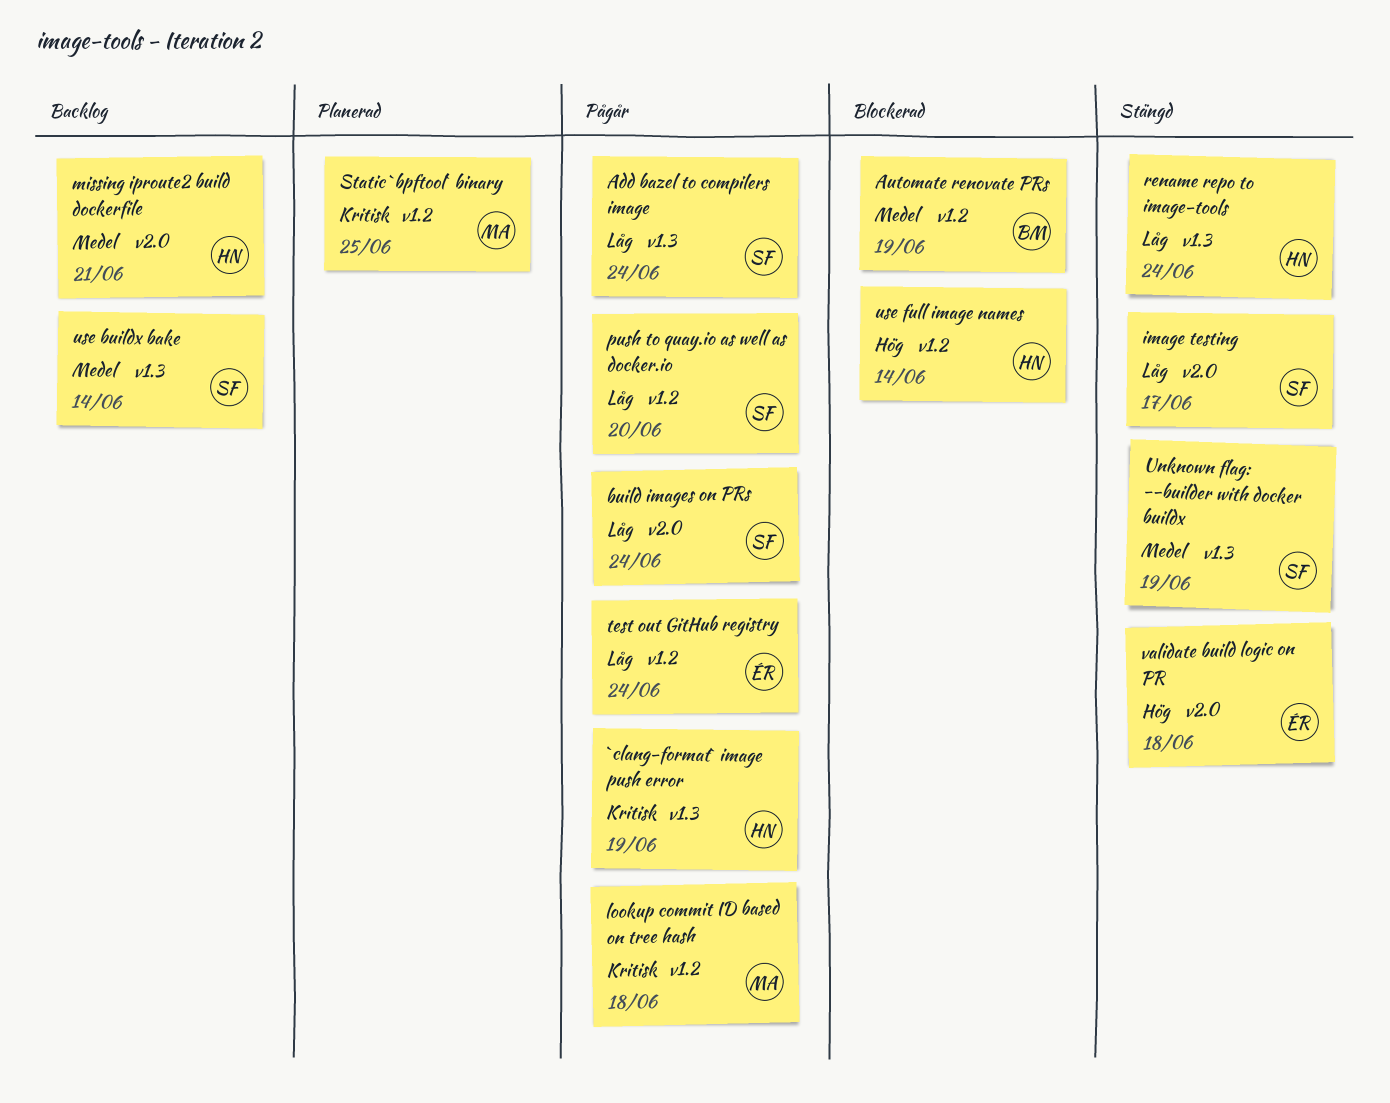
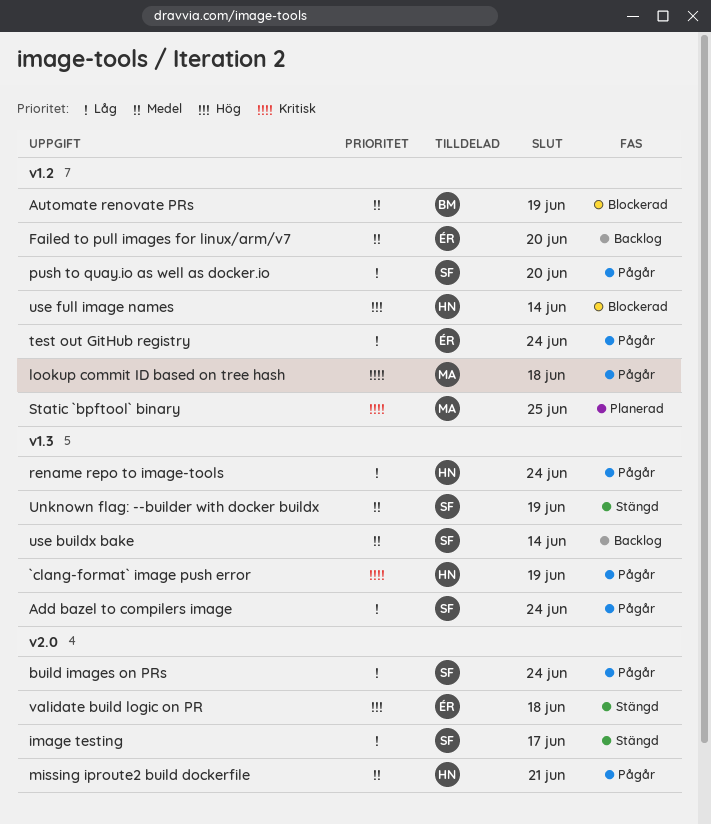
Failed to pull images for linux/arm/v7: none -> present
missing iproute2 build dockerfile, status: Backlog -> Pågår
rename repo to image-tools, status: Stängd -> Pågår

